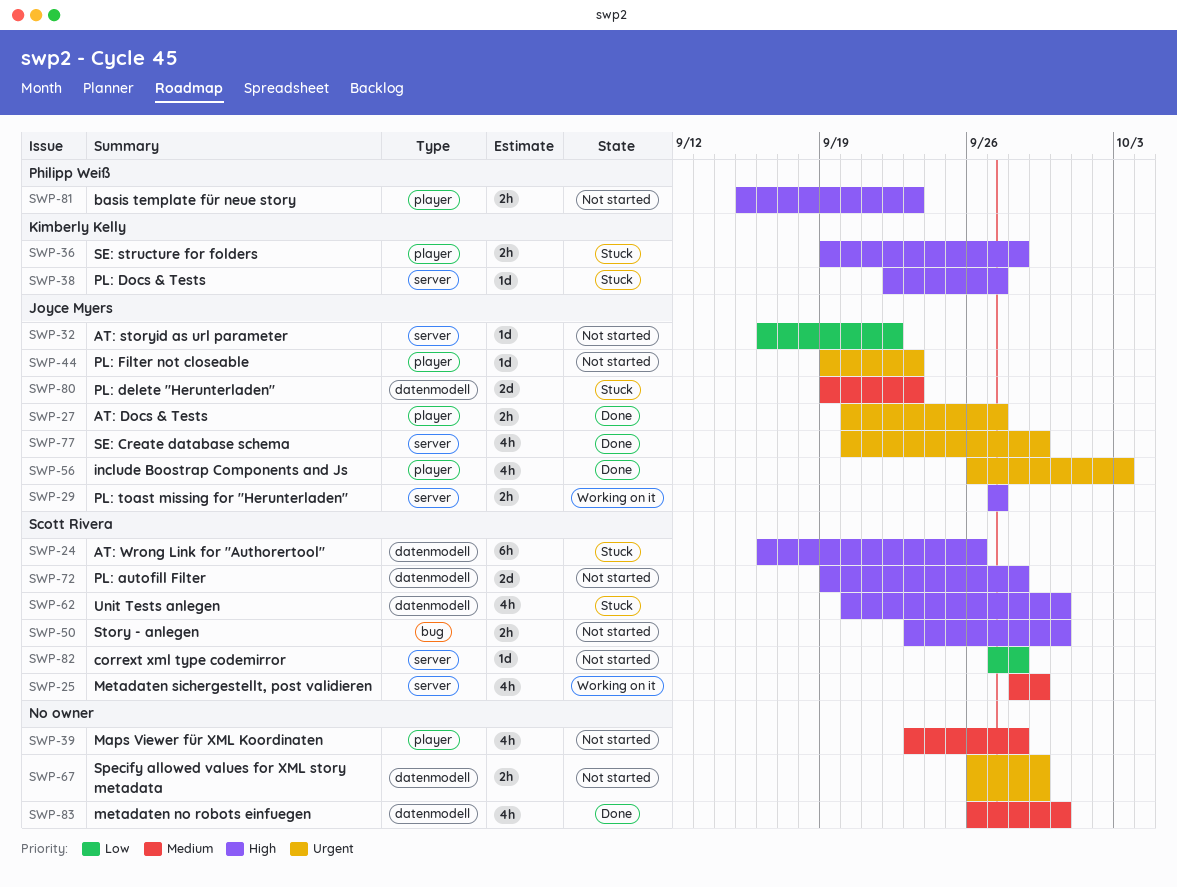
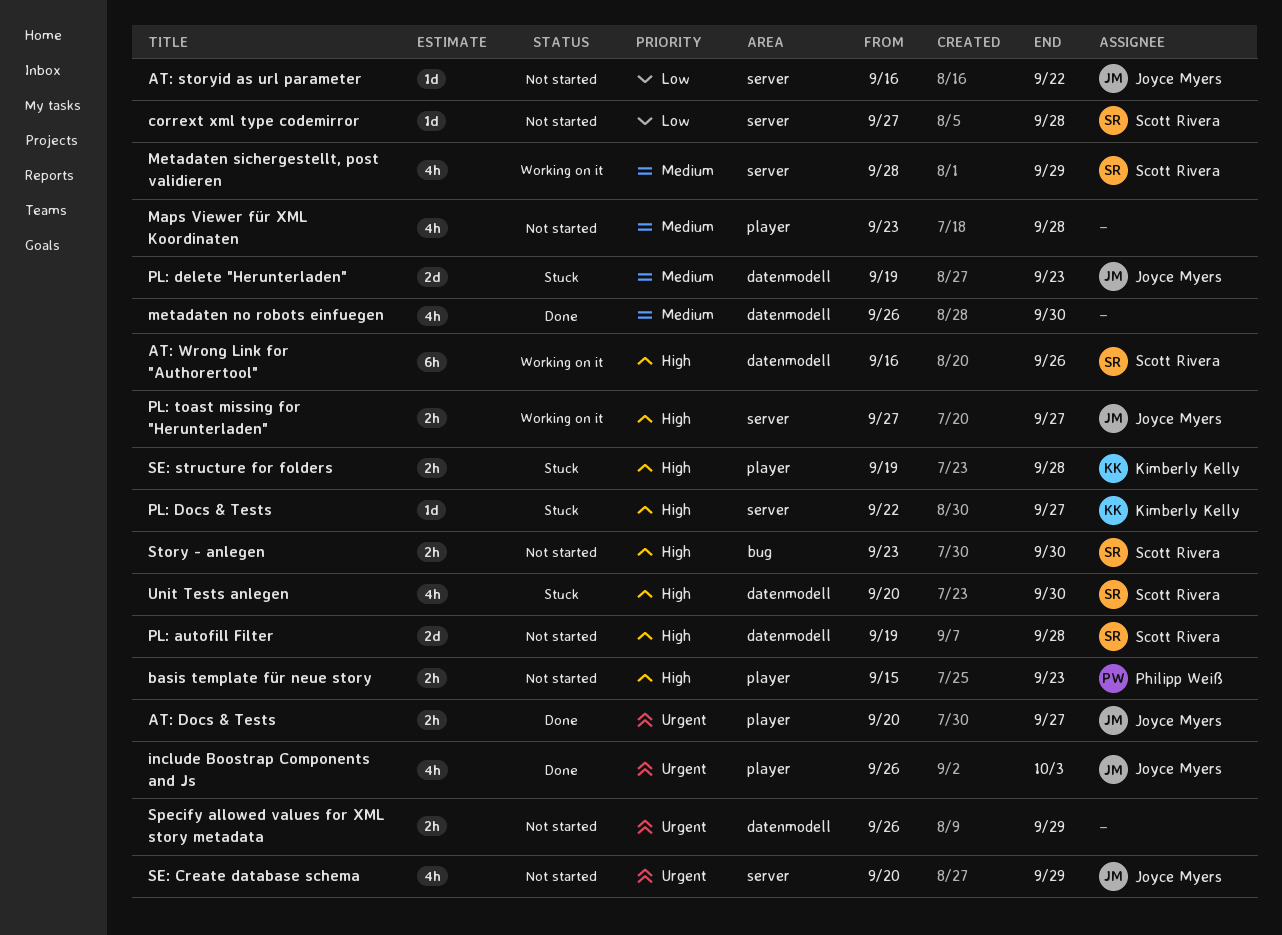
AT: Wrong Link for "Authorertool", status: Stuck -> Working on it
PL: Filter not closeable: present -> none
SE: Create database schema, status: Done -> Not started

